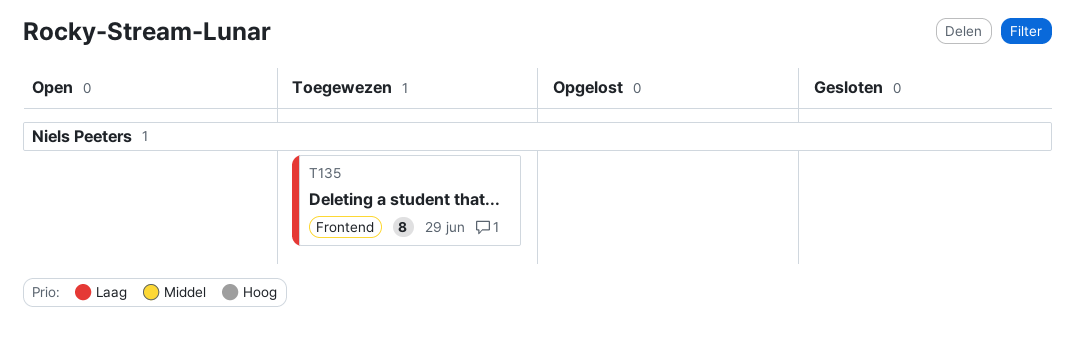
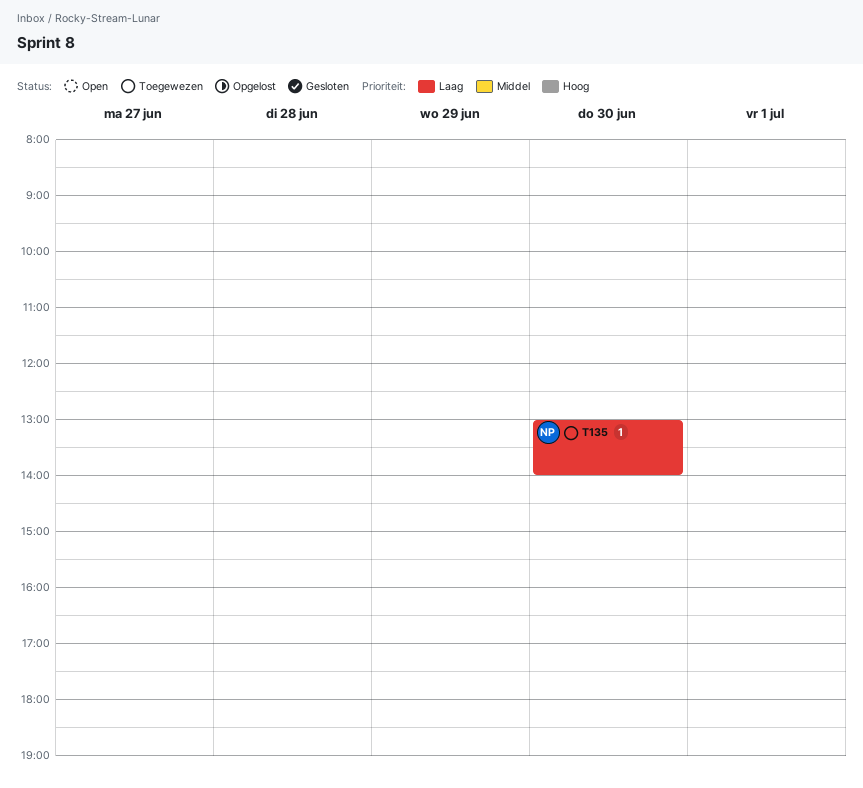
T135, estimate: 8 -> 1
T135, day: Jun 29 -> Jun 30

